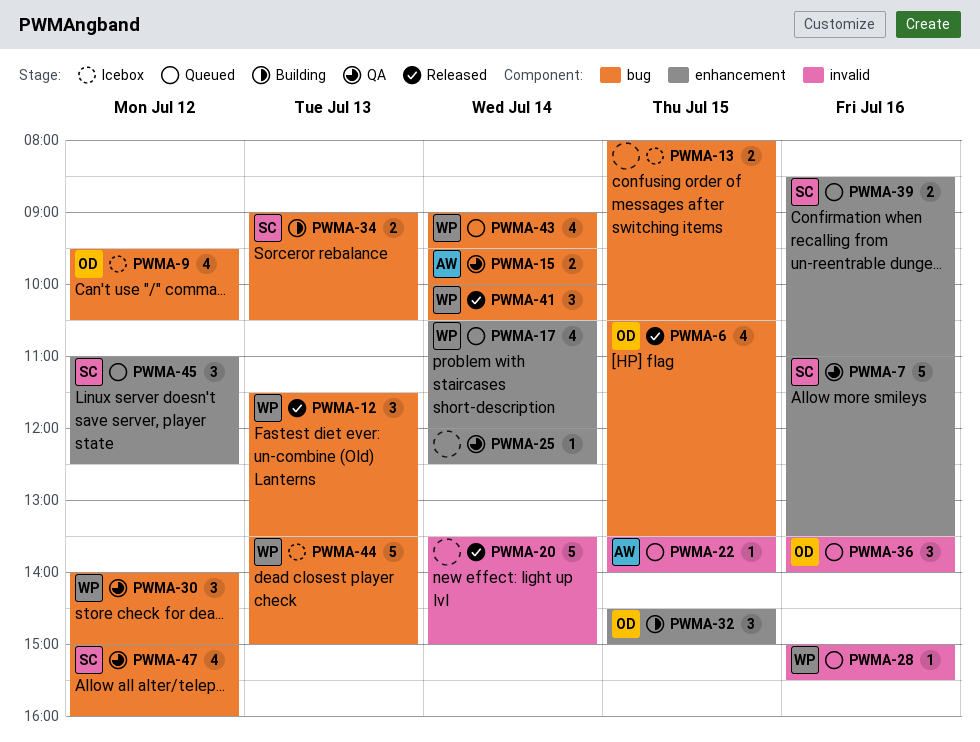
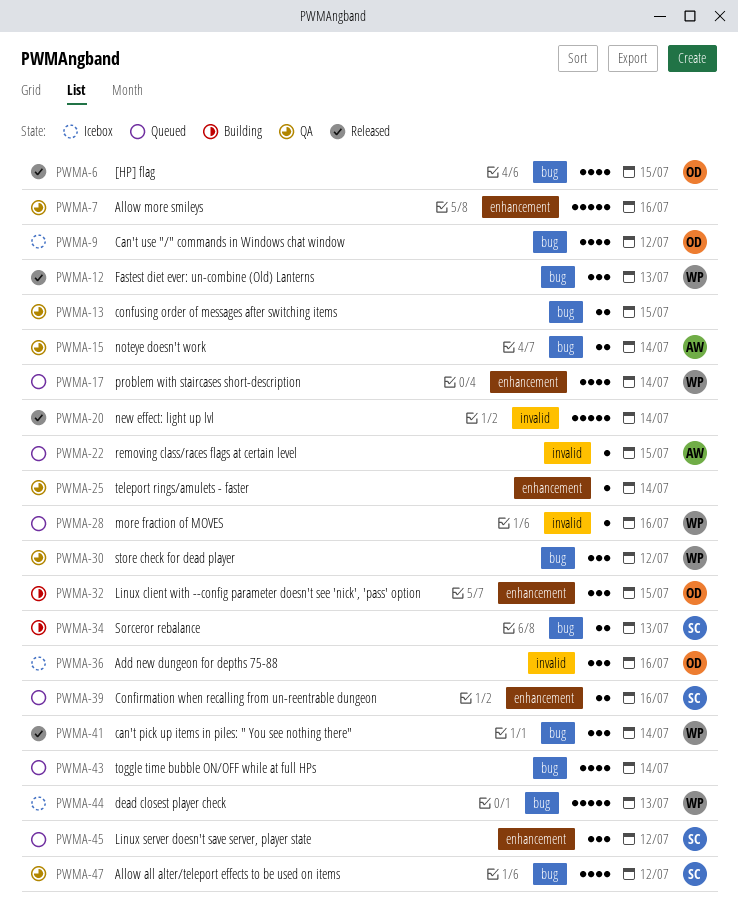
PWMA-7, owner: SC -> none
PWMA-13, status: Icebox -> QA
PWMA-36, status: Queued -> Icebox
PWMA-43, owner: WP -> none

